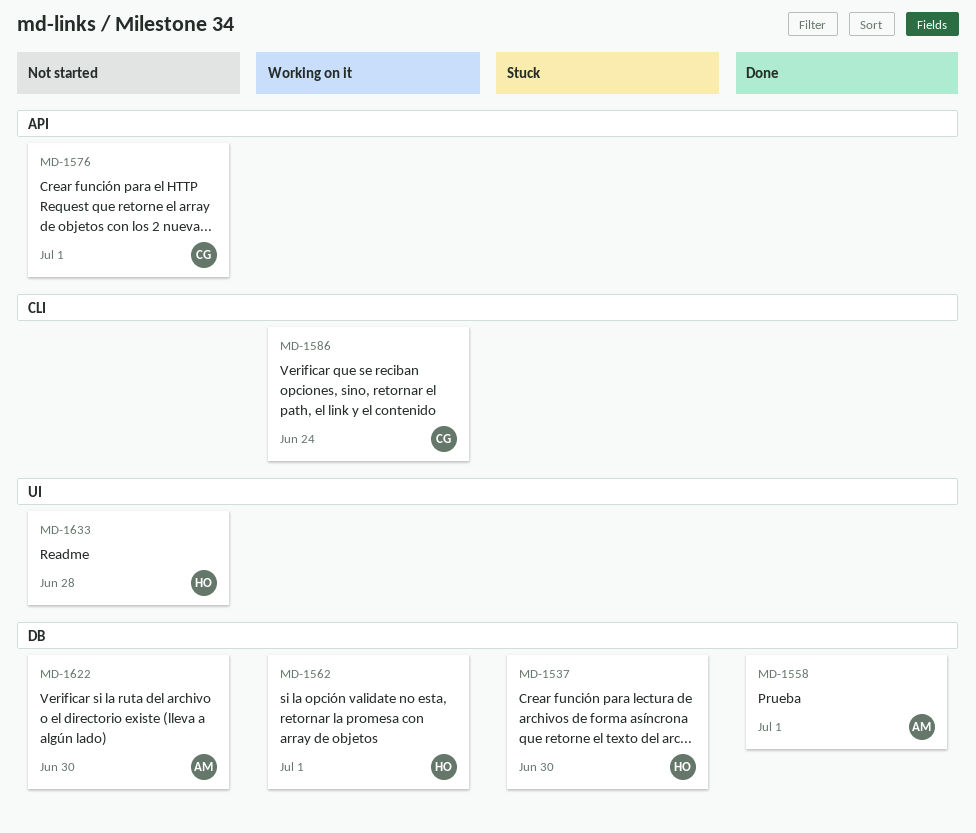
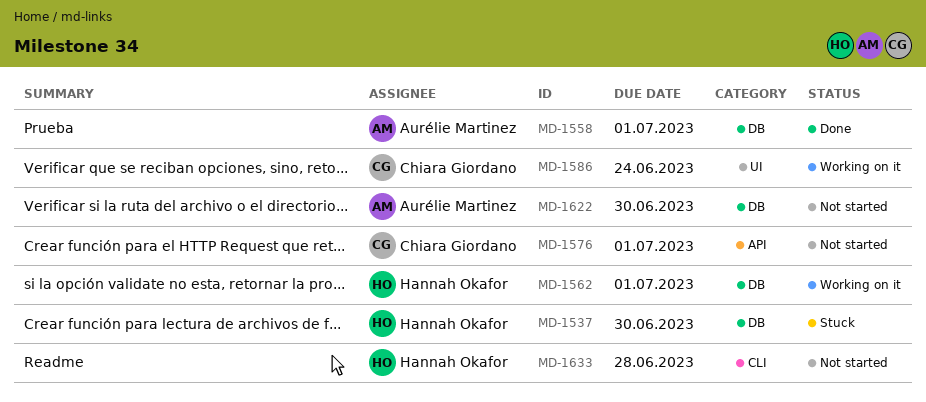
MD-1586, label: CLI -> UI
MD-1633, label: UI -> CLI

